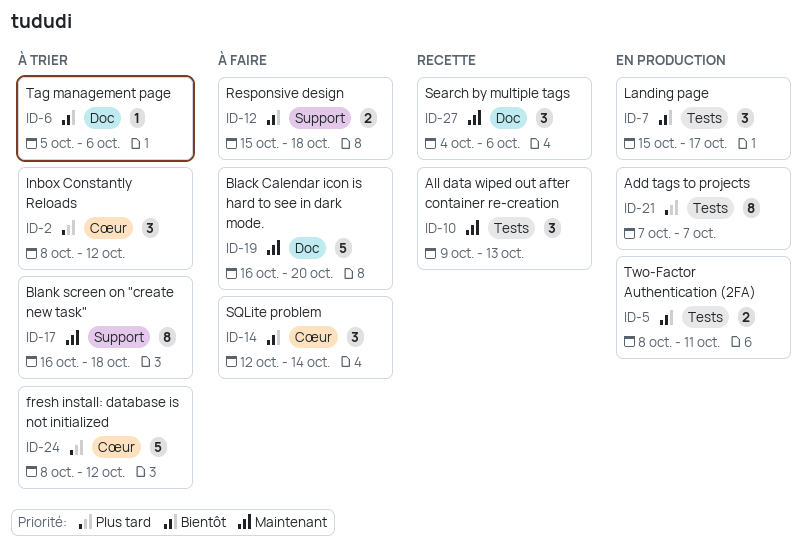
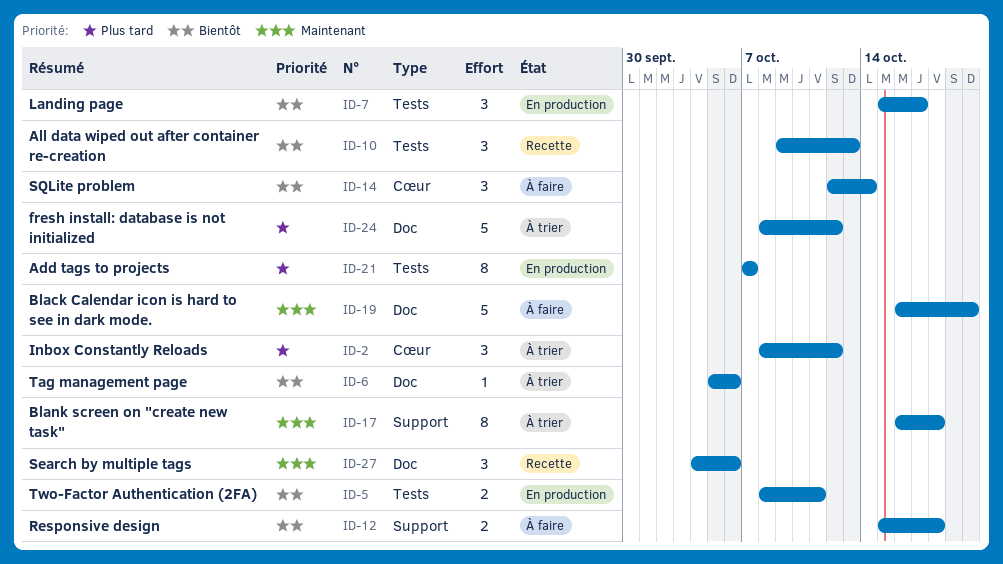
ID-10, priority: Maintenant -> Bientôt
ID-24, label: Cœur -> Doc

